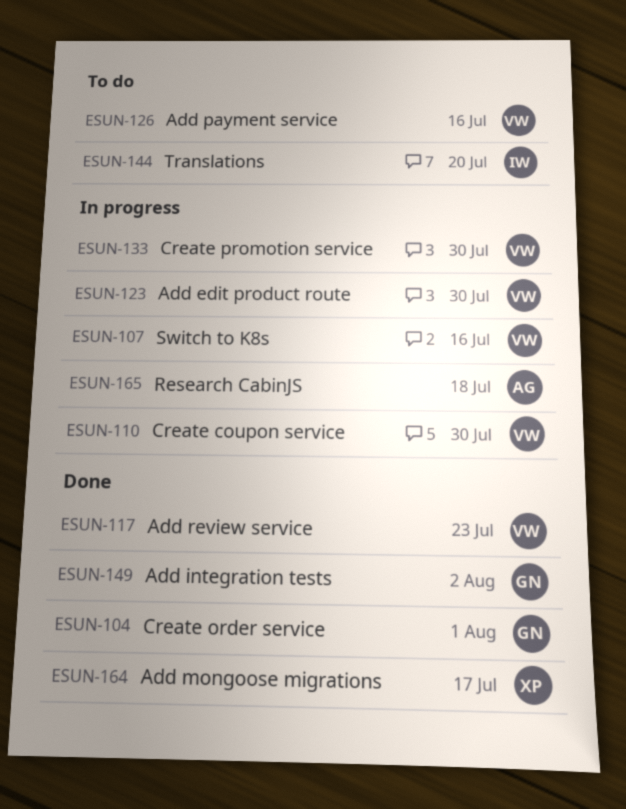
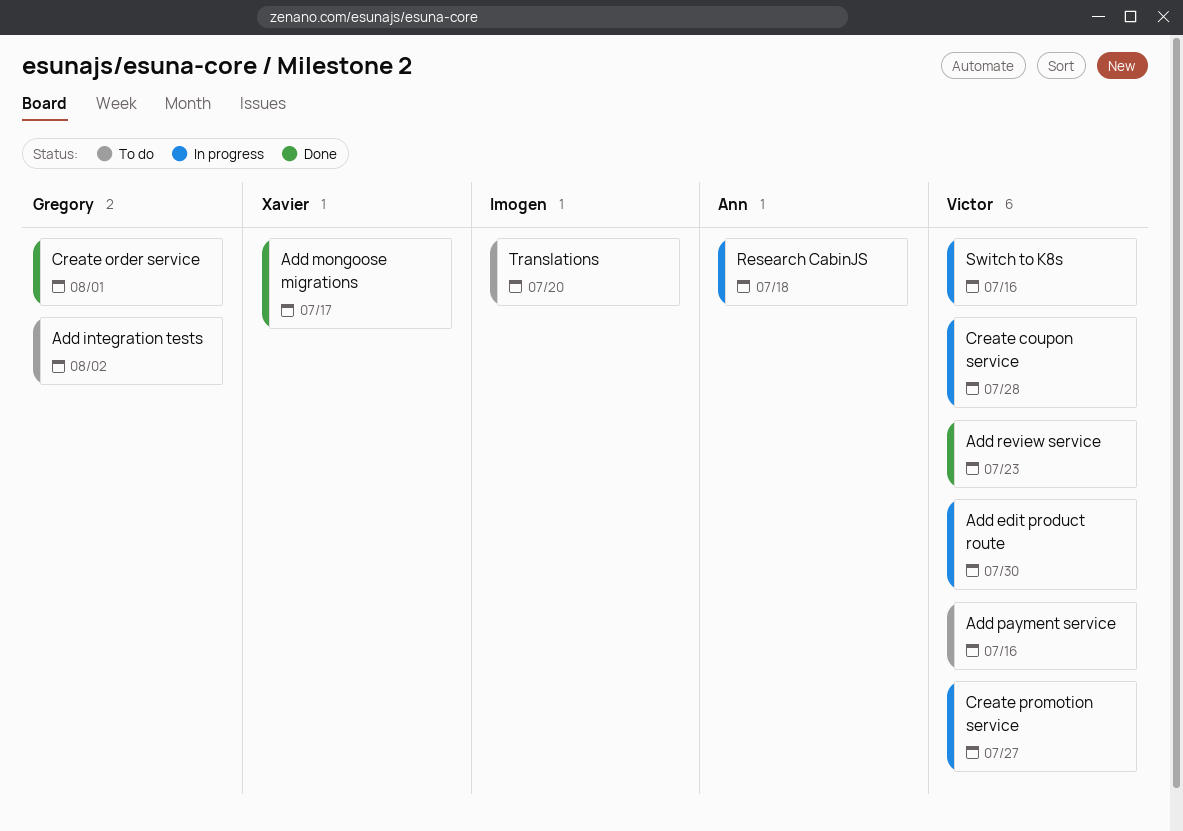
Add integration tests, status: Done -> To do
Create coupon service, due: Jul 30 -> Jul 28
Create promotion service, due: Jul 30 -> Jul 27

